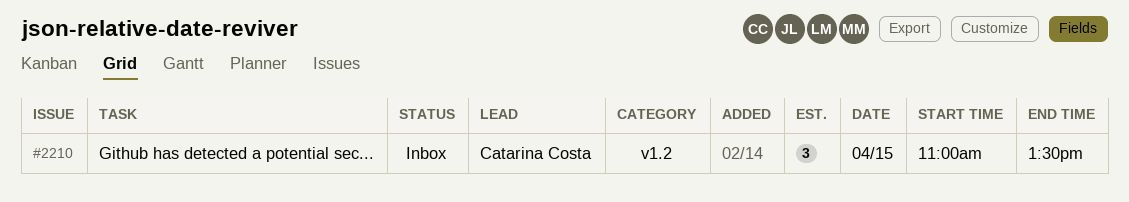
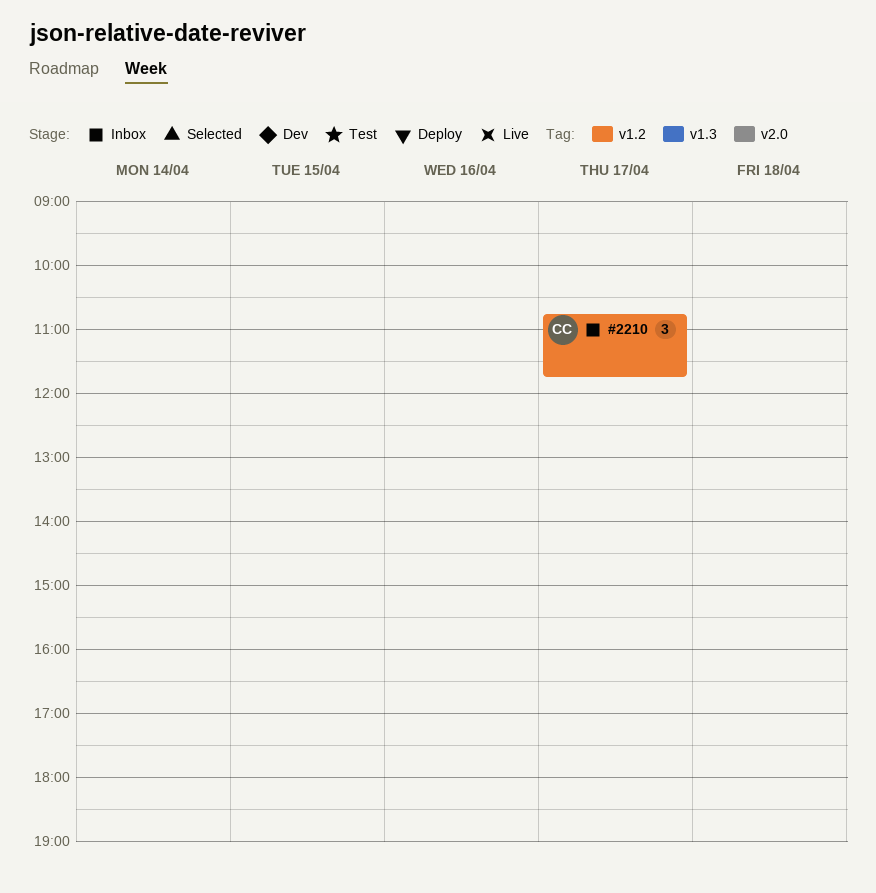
#2210, day: Apr 15 -> Apr 17
#2210, begins: 11:00 -> 10:45
#2210, ends: 13:30 -> 11:45

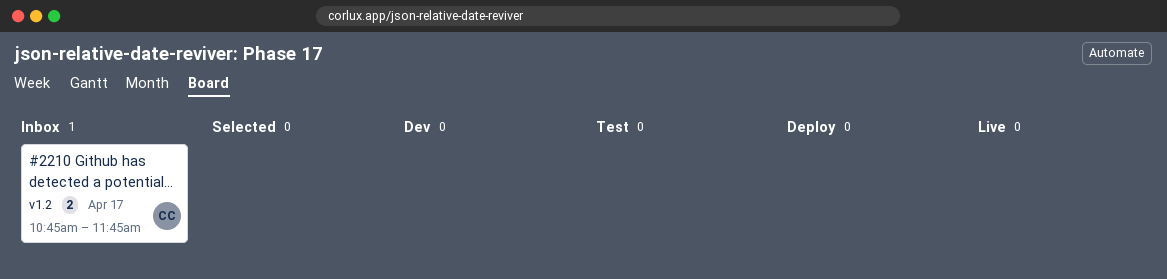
#2210, estimate: 3 -> 2

